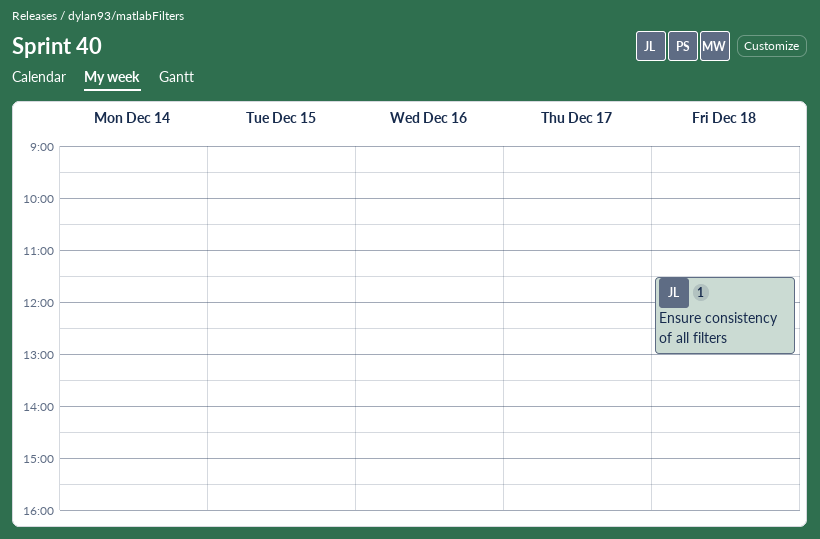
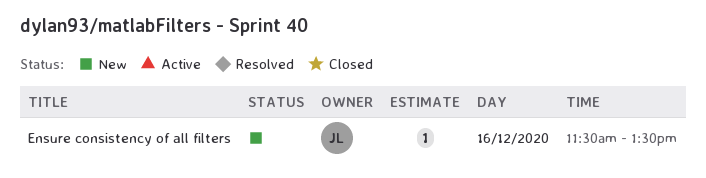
Ensure consistency of all filters, day: Dec 18 -> Dec 16
Ensure consistency of all filters, ends: 13:00 -> 13:30

